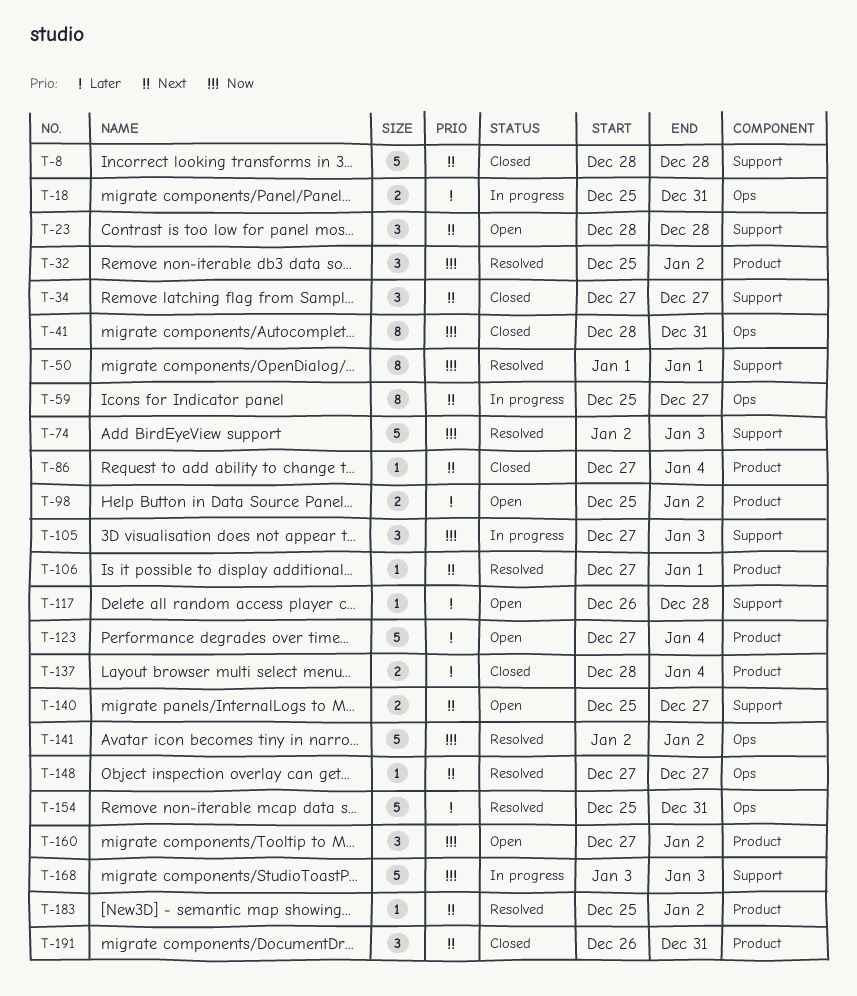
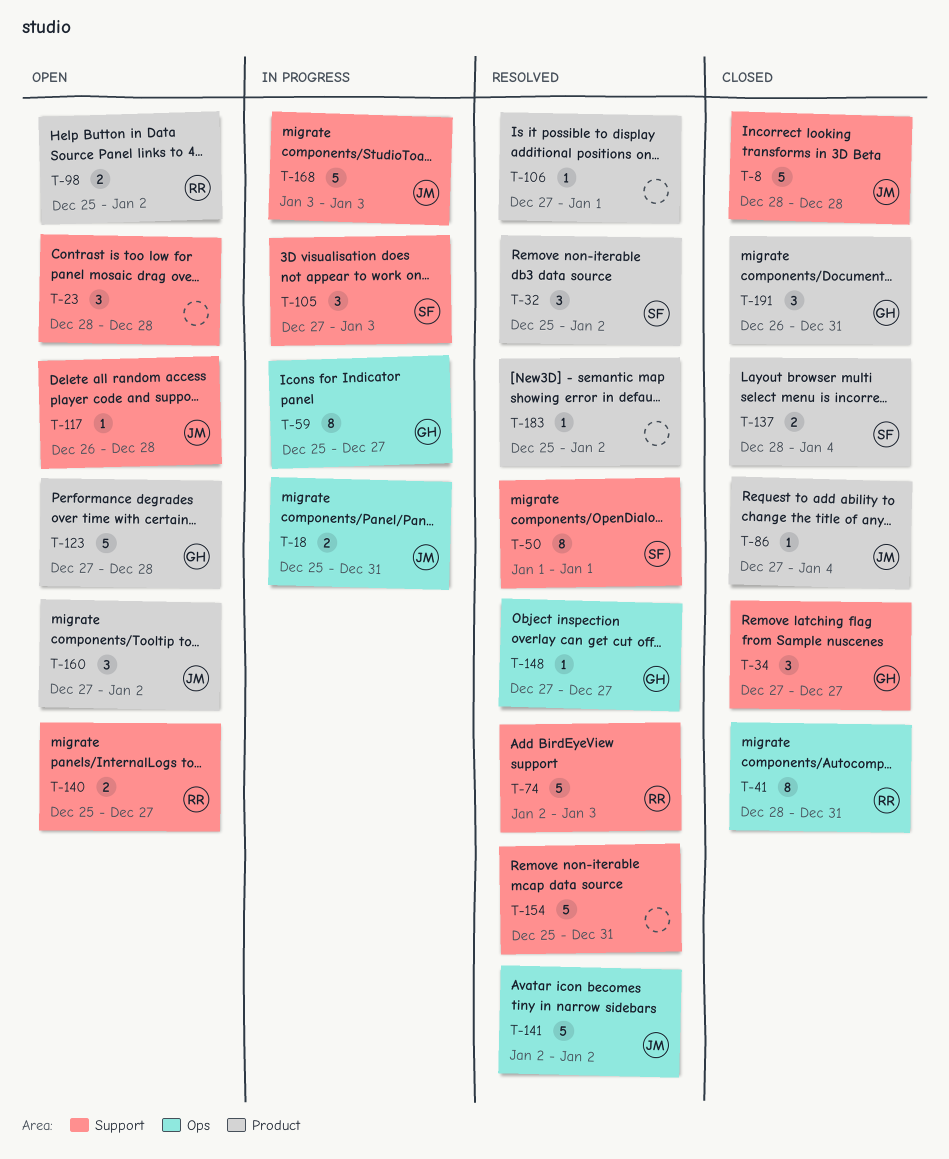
T-123, due: Jan 4 -> Dec 28
T-154, label: Ops -> Support

